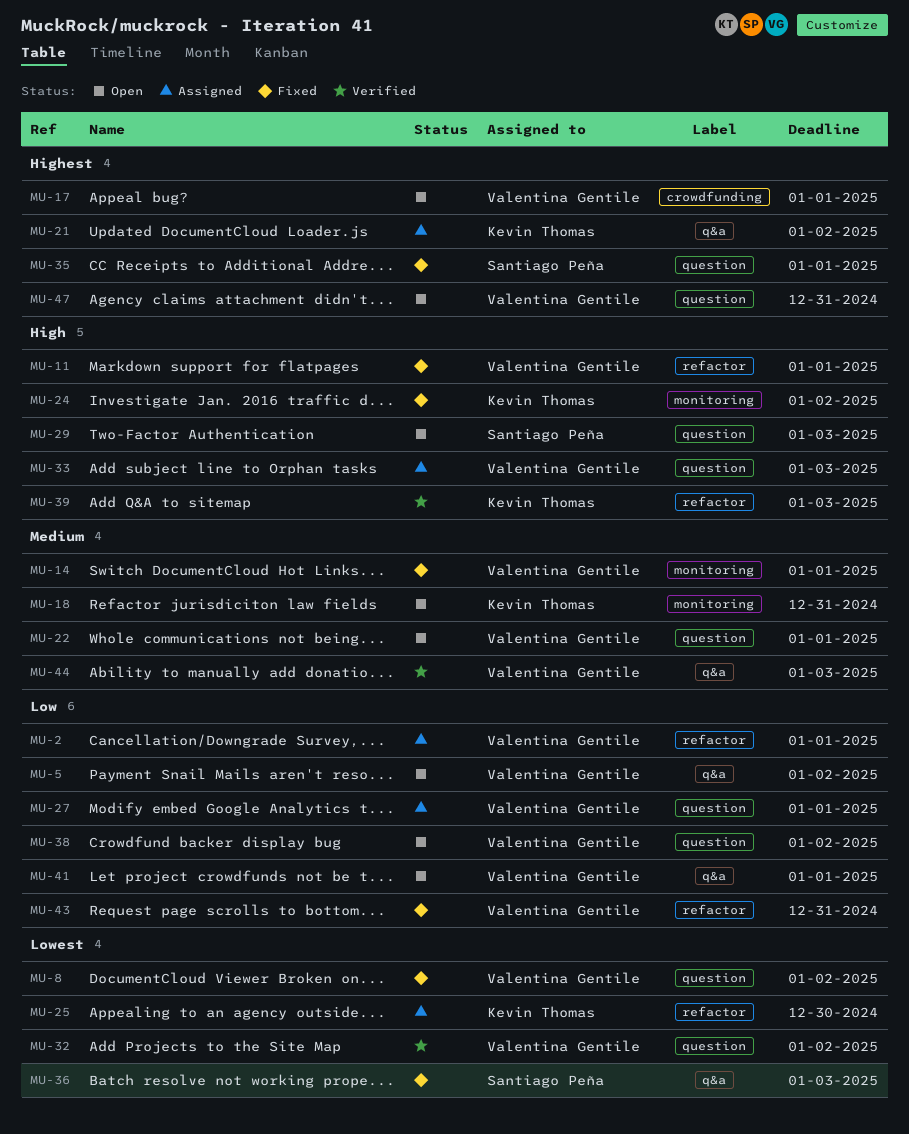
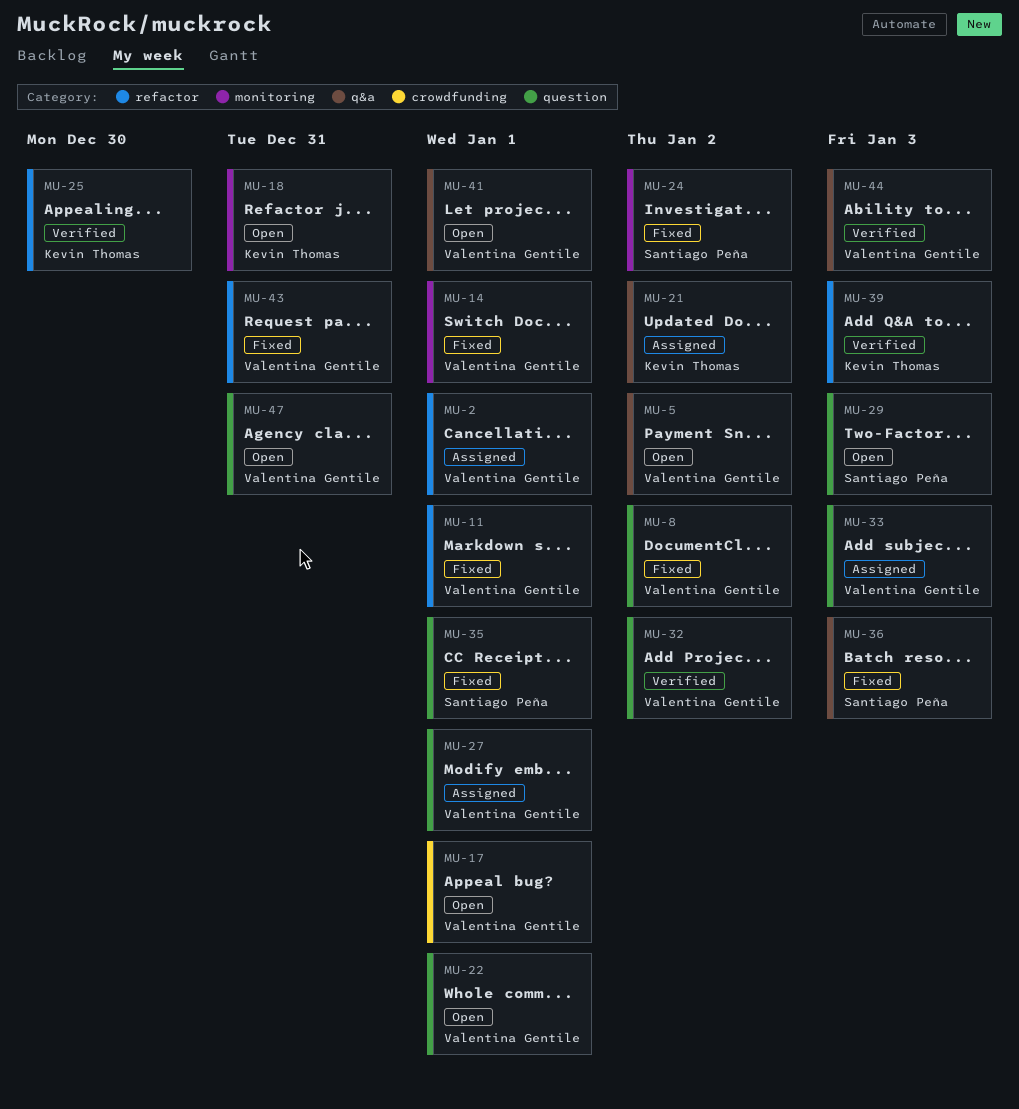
MU-24, owner: Kevin Thomas -> Santiago Peña
MU-25, status: Assigned -> Verified
MU-38: present -> none

